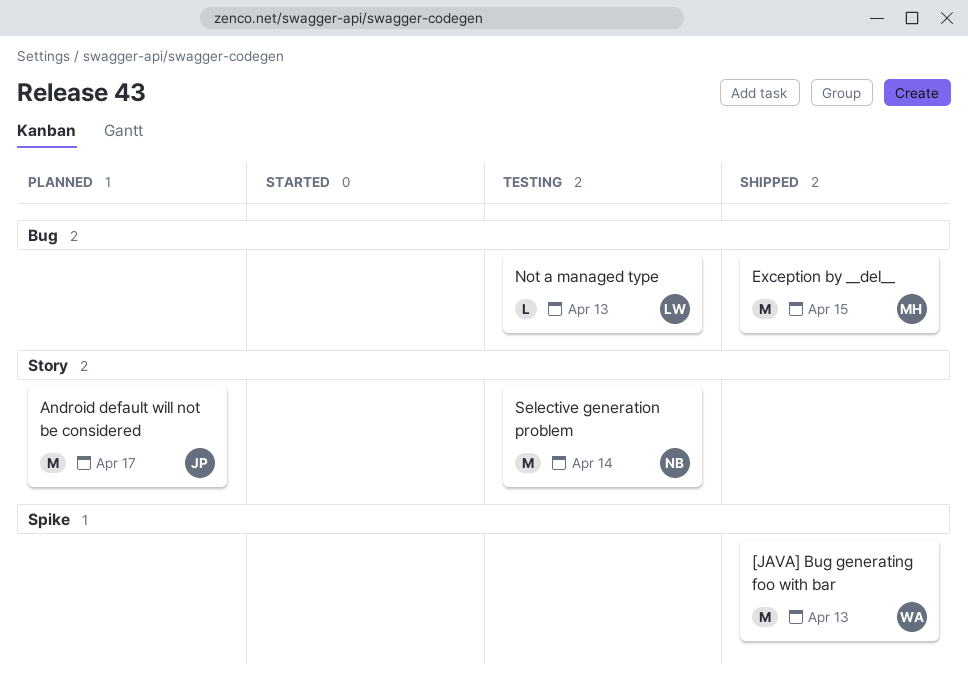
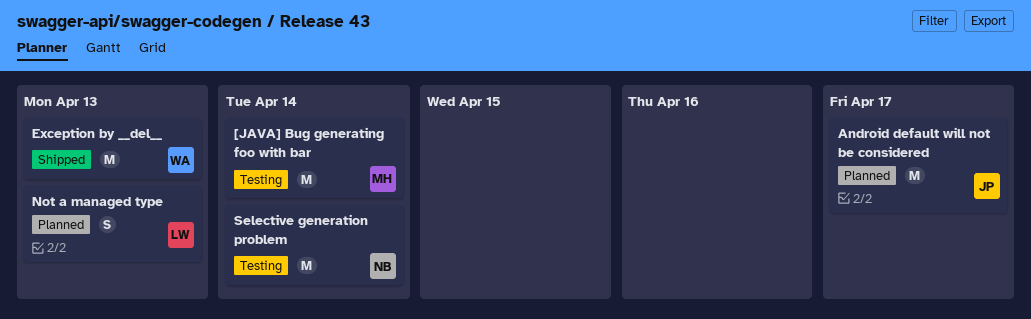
[JAVA] Bug generating foo with bar, status: Shipped -> Testing
[JAVA] Bug generating foo with bar, owner: WA -> MH
[JAVA] Bug generating foo with bar, due: Apr 13 -> Apr 14
Exception by __del__, owner: MH -> WA
Exception by __del__, due: Apr 15 -> Apr 13
Not a managed type, status: Testing -> Planned
Not a managed type, estimate: L -> S

